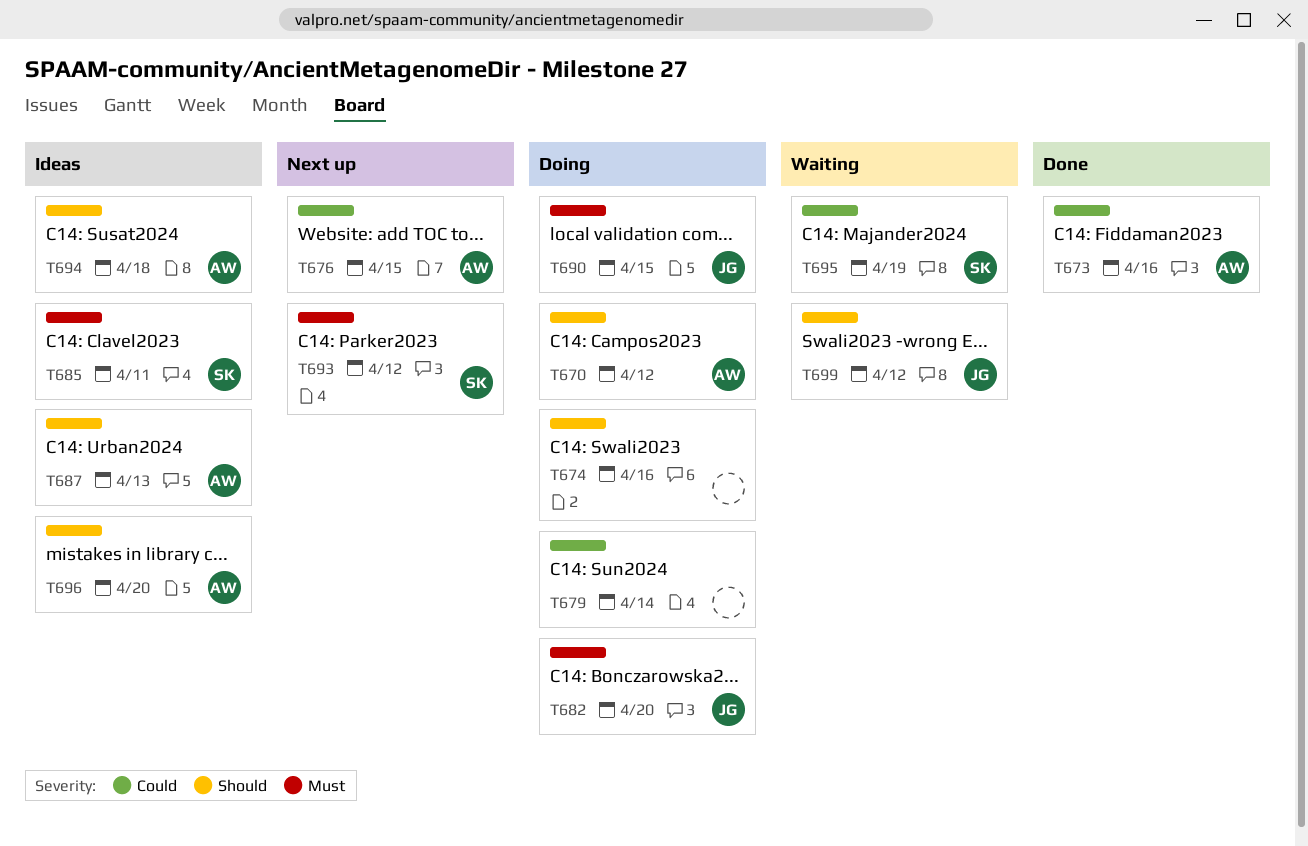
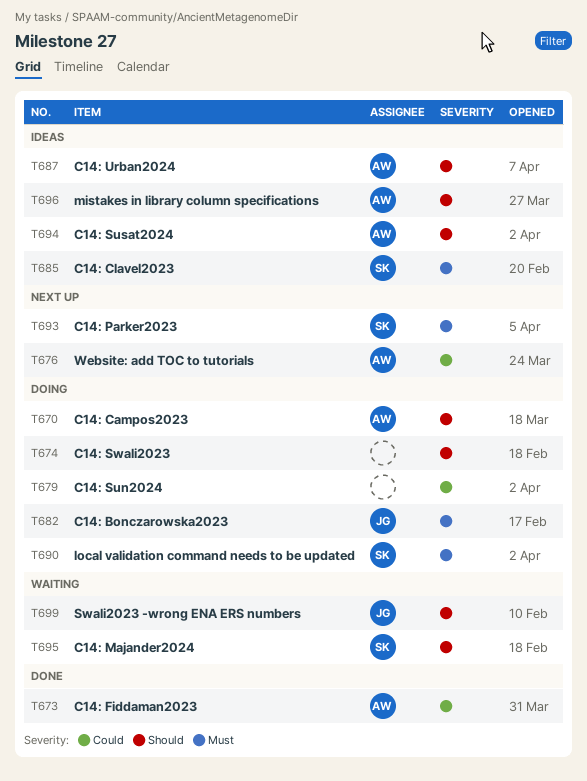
T690, owner: JG -> SK
T695, priority: Could -> Should

